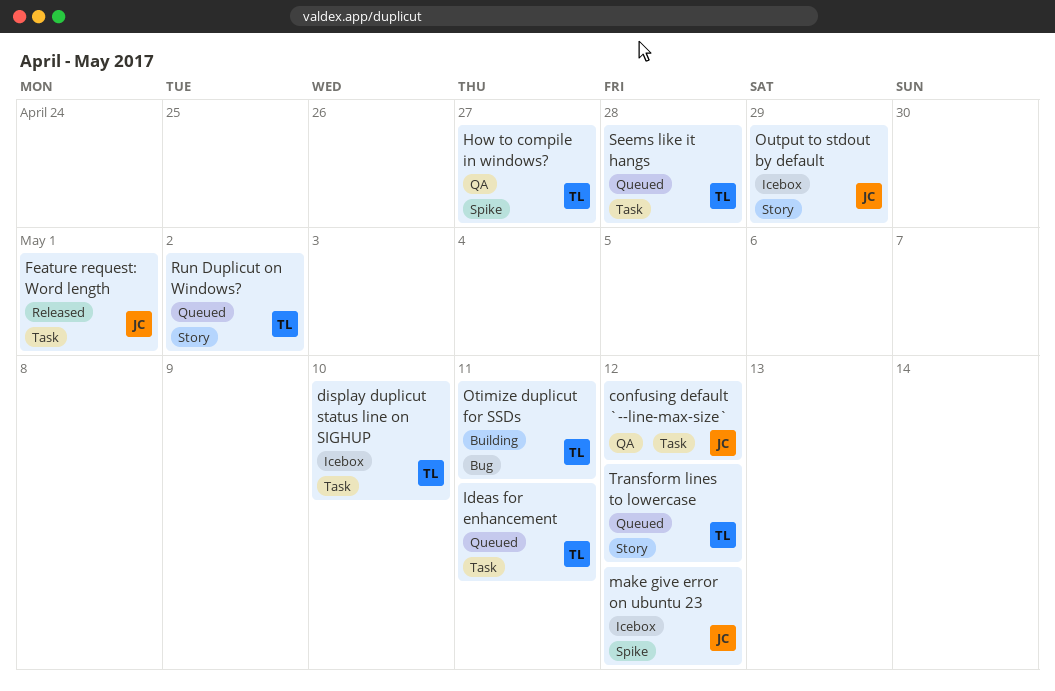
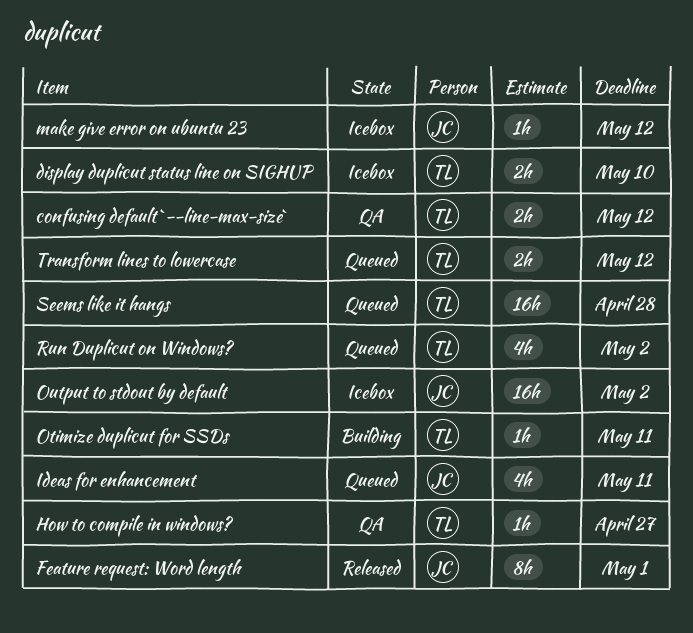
confusing default `--line-max-size`, owner: JC -> TL
Ideas for enhancement, owner: TL -> JC
Output to stdout by default, due: Apr 29 -> May 2

